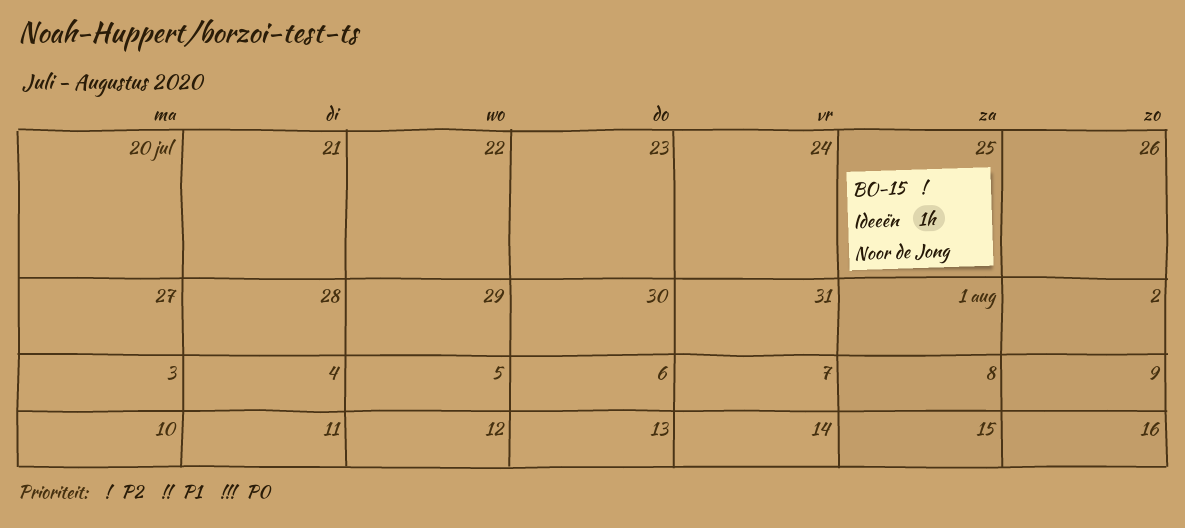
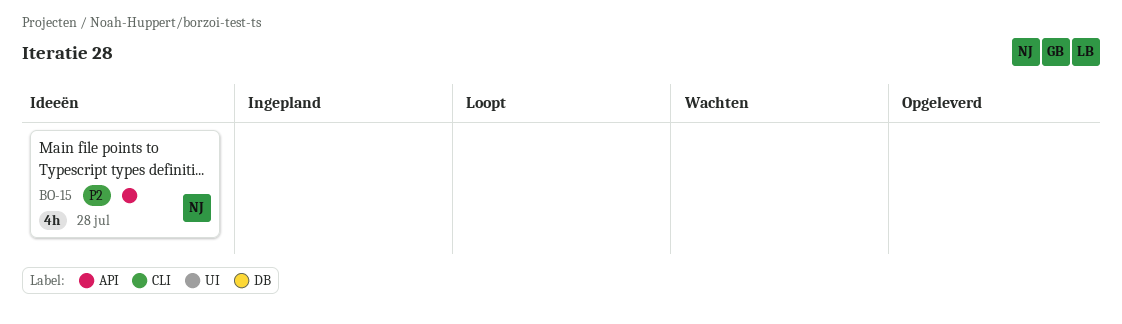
BO-15, estimate: 1h -> 4h
BO-15, due: Jul 25 -> Jul 28

